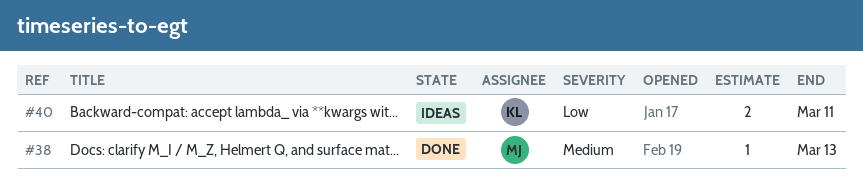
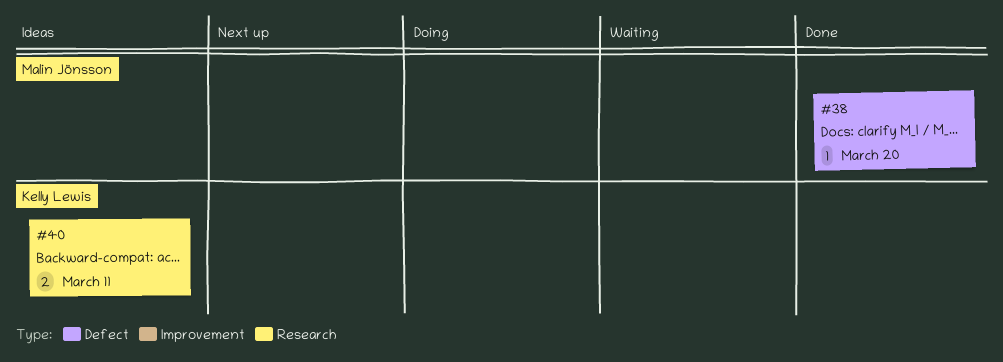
#38, due: Mar 13 -> Mar 20

